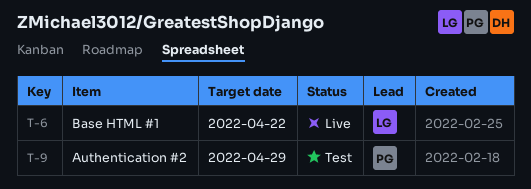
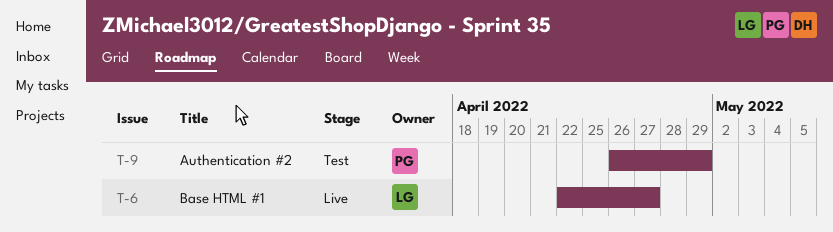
T-6, due: Apr 22 -> Apr 27

